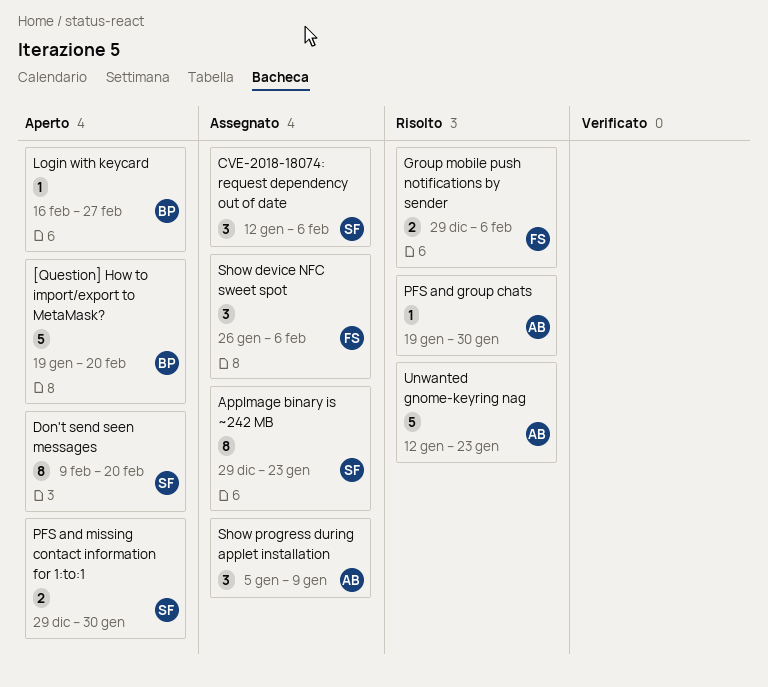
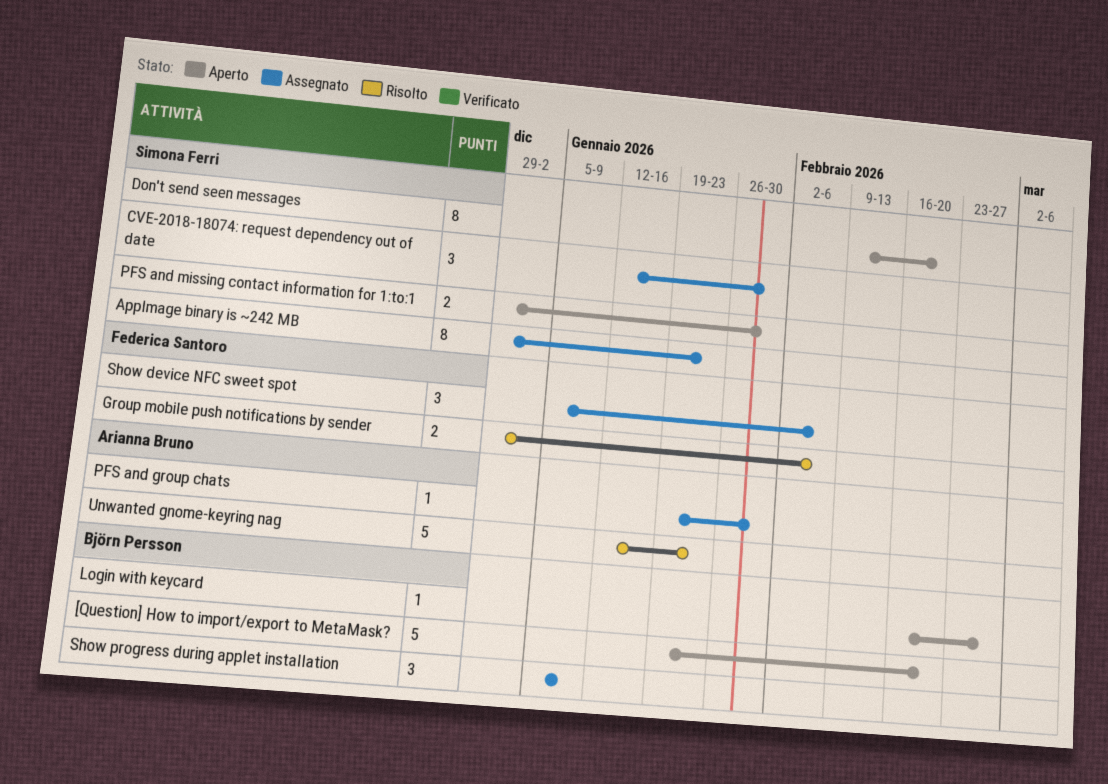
CVE-2018-18074: request dependency out of date, due: Feb 6 -> Jan 30
PFS and group chats, status: Risolto -> Assegnato
Show device NFC sweet spot, start: Jan 26 -> Jan 5
Show progress during applet installation, owner: Arianna Bruno -> Björn Persson

